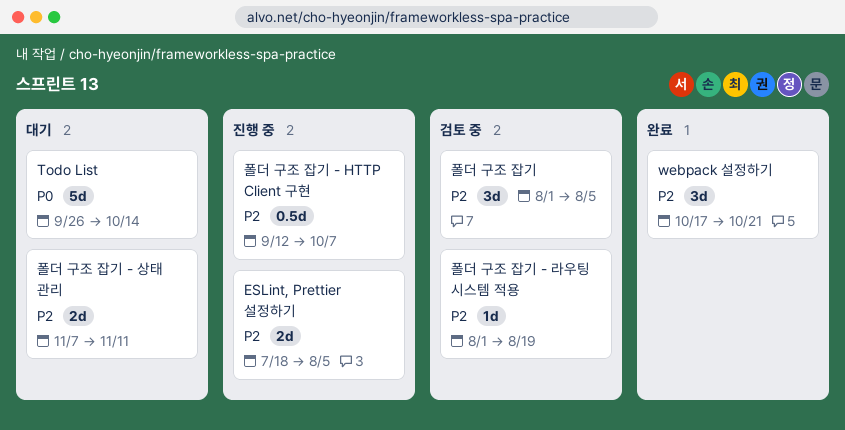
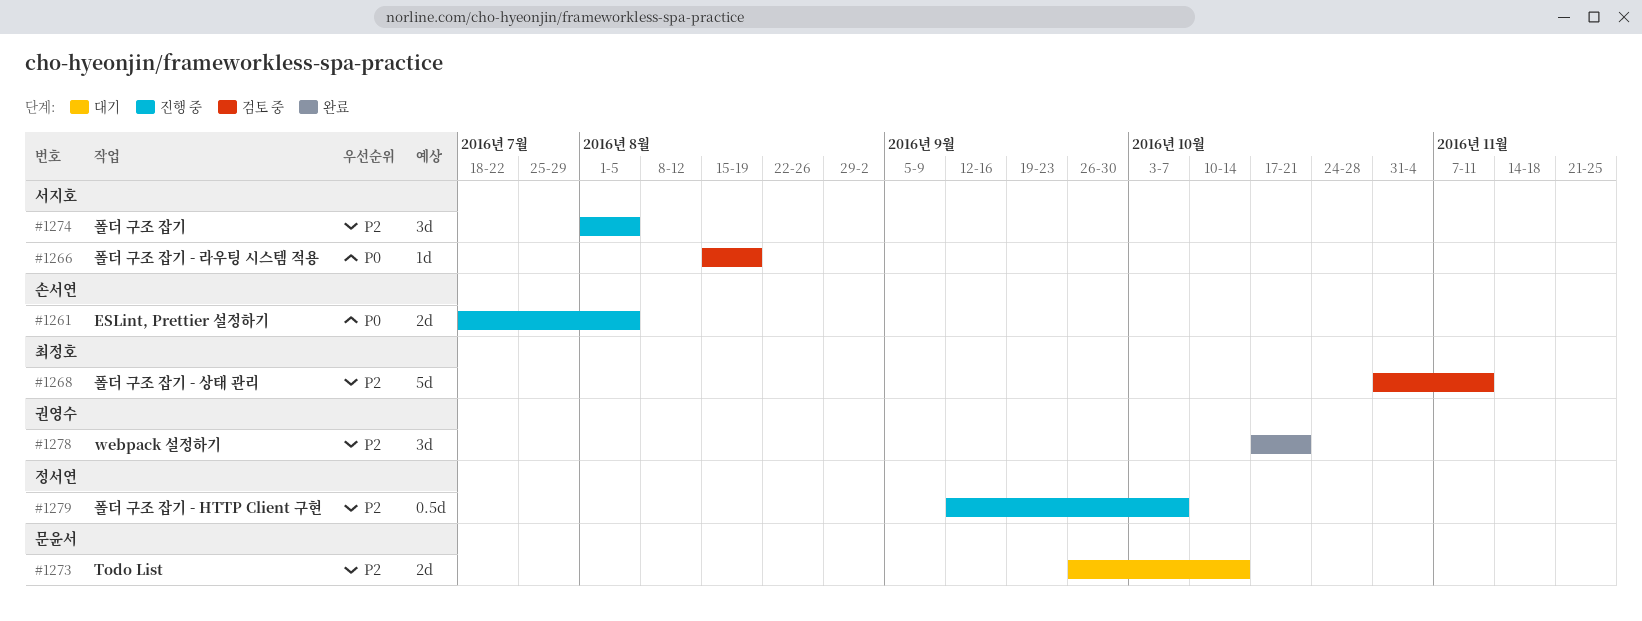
ESLint, Prettier 설정하기, priority: P2 -> P0
Todo List, priority: P0 -> P2
Todo List, estimate: 5d -> 2d
폴더 구조 잡기, status: 검토 중 -> 진행 중
폴더 구조 잡기 - 라우팅 시스템 적용, priority: P2 -> P0
폴더 구조 잡기 - 라우팅 시스템 적용, start: Aug 1 -> Aug 15
폴더 구조 잡기 - 상태 관리, status: 대기 -> 검토 중
폴더 구조 잡기 - 상태 관리, estimate: 2d -> 5d
폴더 구조 잡기 - 상태 관리, start: Nov 7 -> Oct 31

